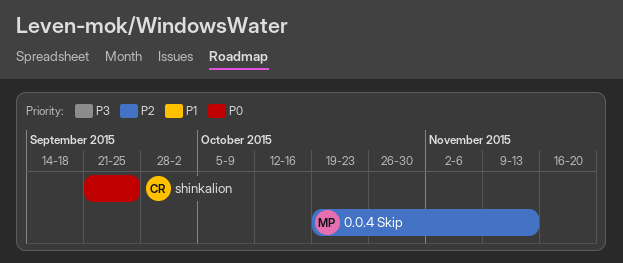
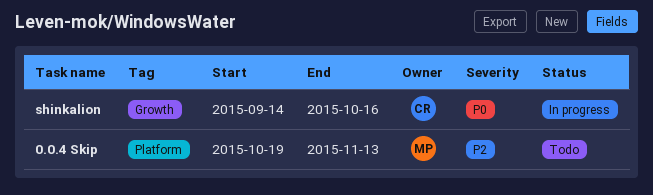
shinkalion, start: Sep 21 -> Sep 14
shinkalion, due: Sep 25 -> Oct 16

